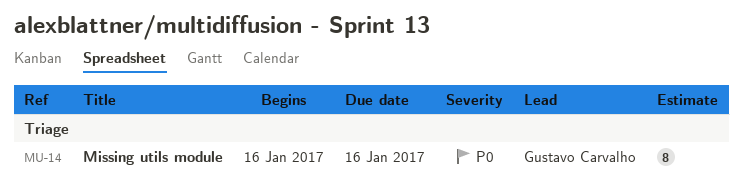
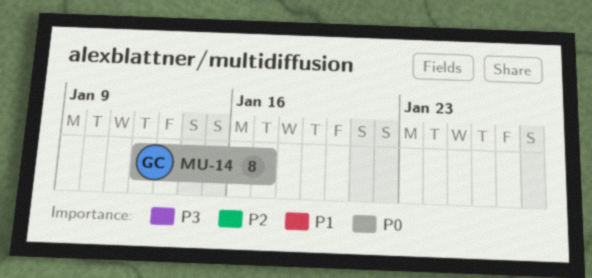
MU-14, start: Jan 16 -> Jan 12
MU-14, due: Jan 16 -> Jan 17

